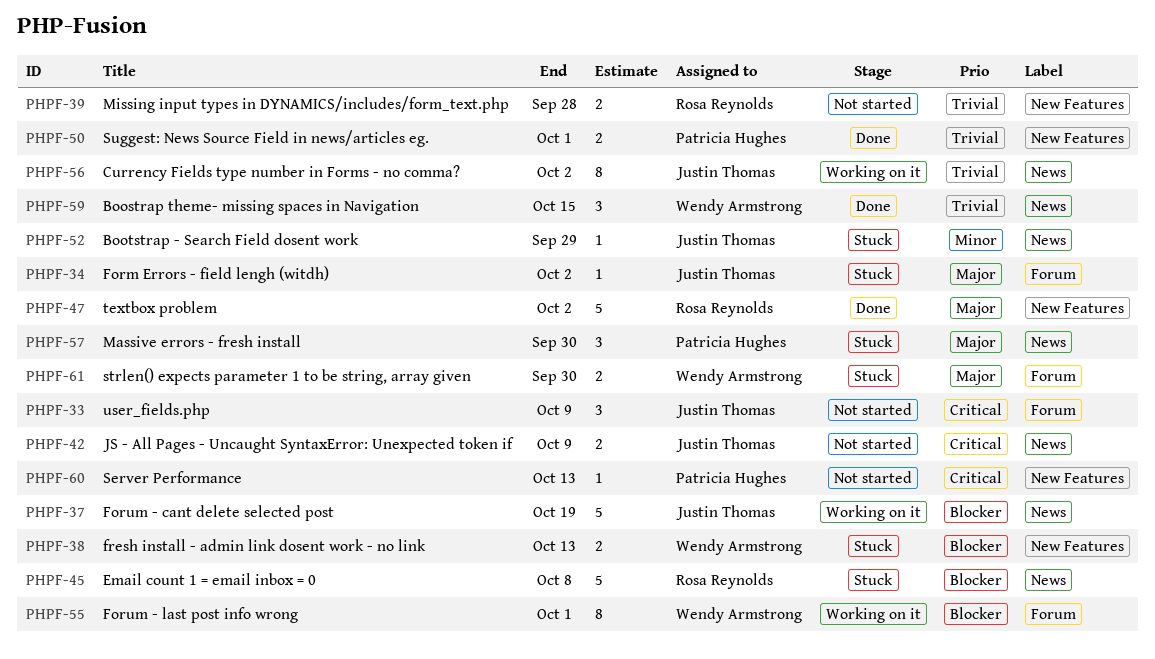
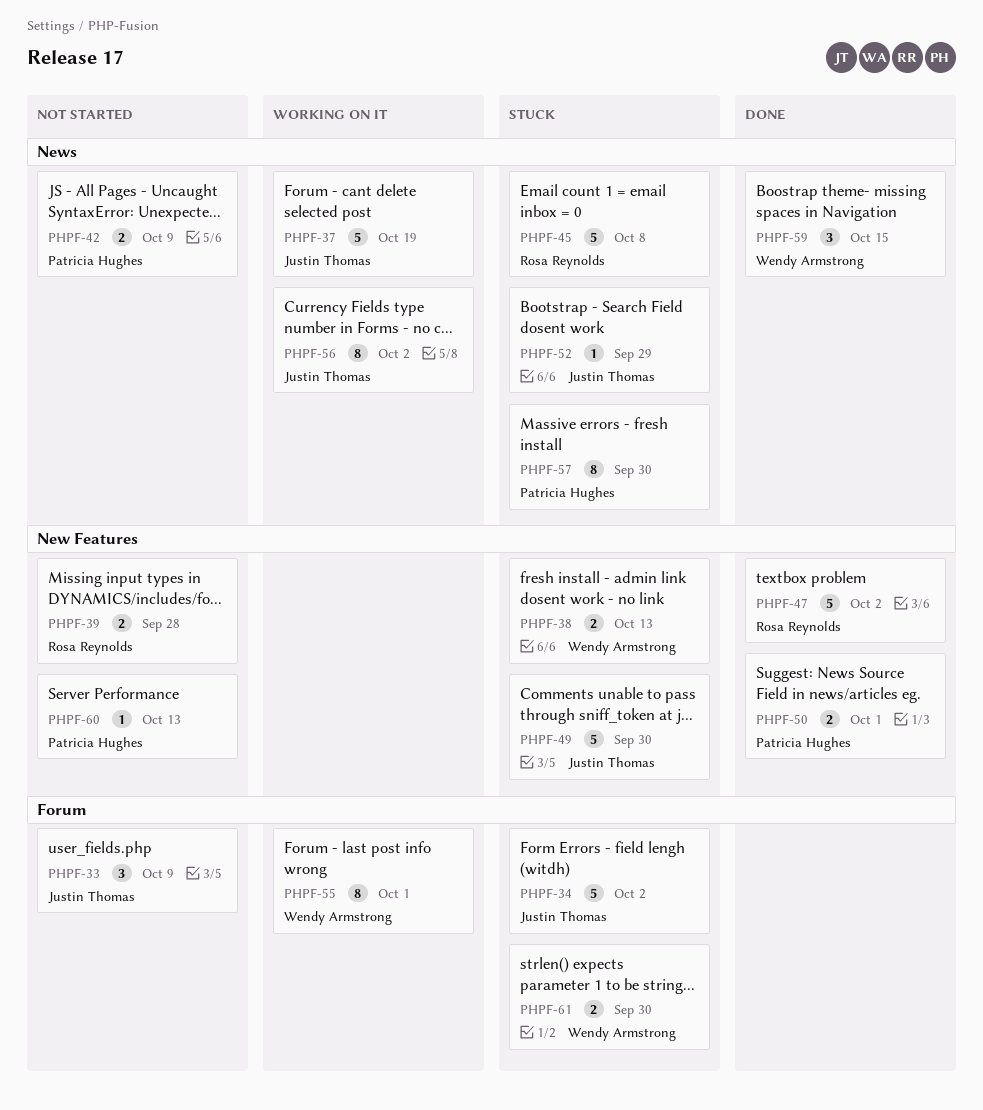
PHPF-34, estimate: 1 -> 5
PHPF-42, owner: Justin Thomas -> Patricia Hughes
PHPF-49: none -> present
PHPF-57, estimate: 3 -> 8

